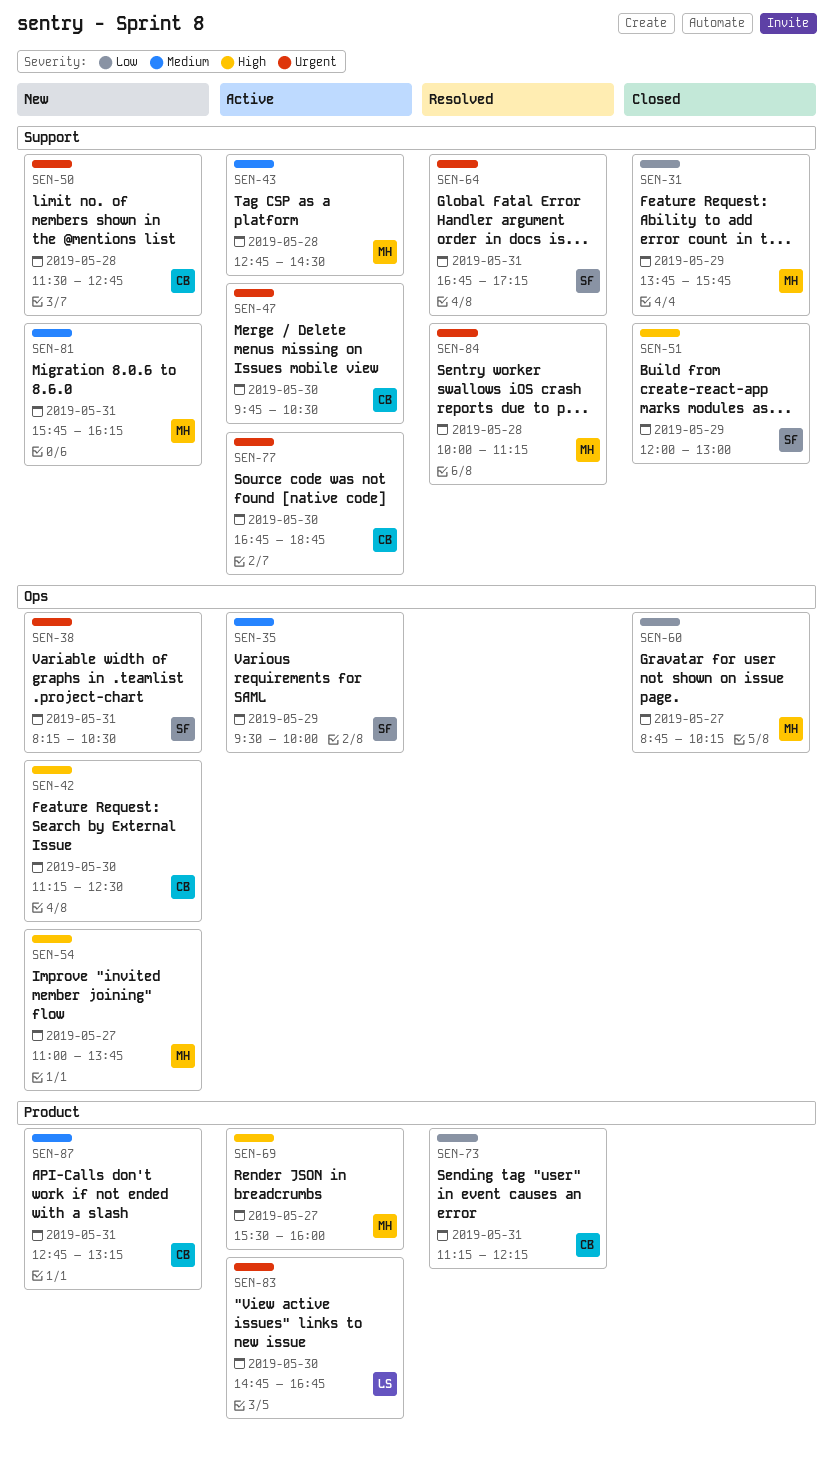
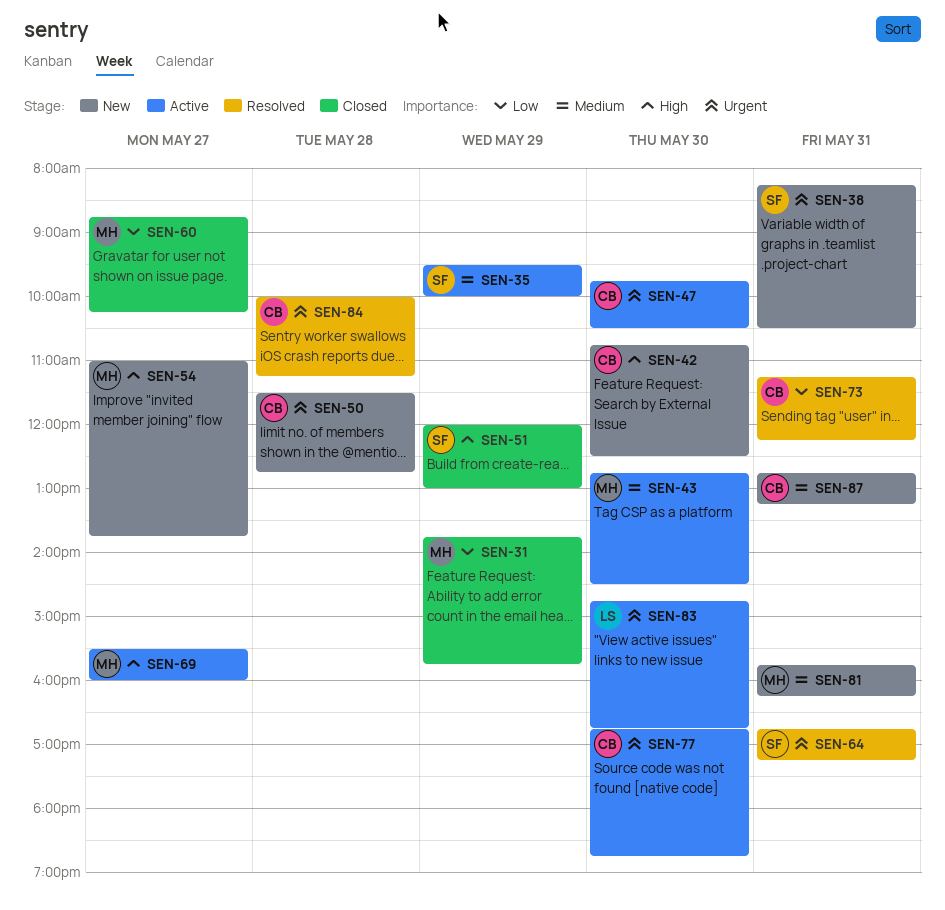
SEN-42, begins: 11:15 -> 10:45
SEN-43, day: May 28 -> May 30
SEN-84, owner: MH -> CB

